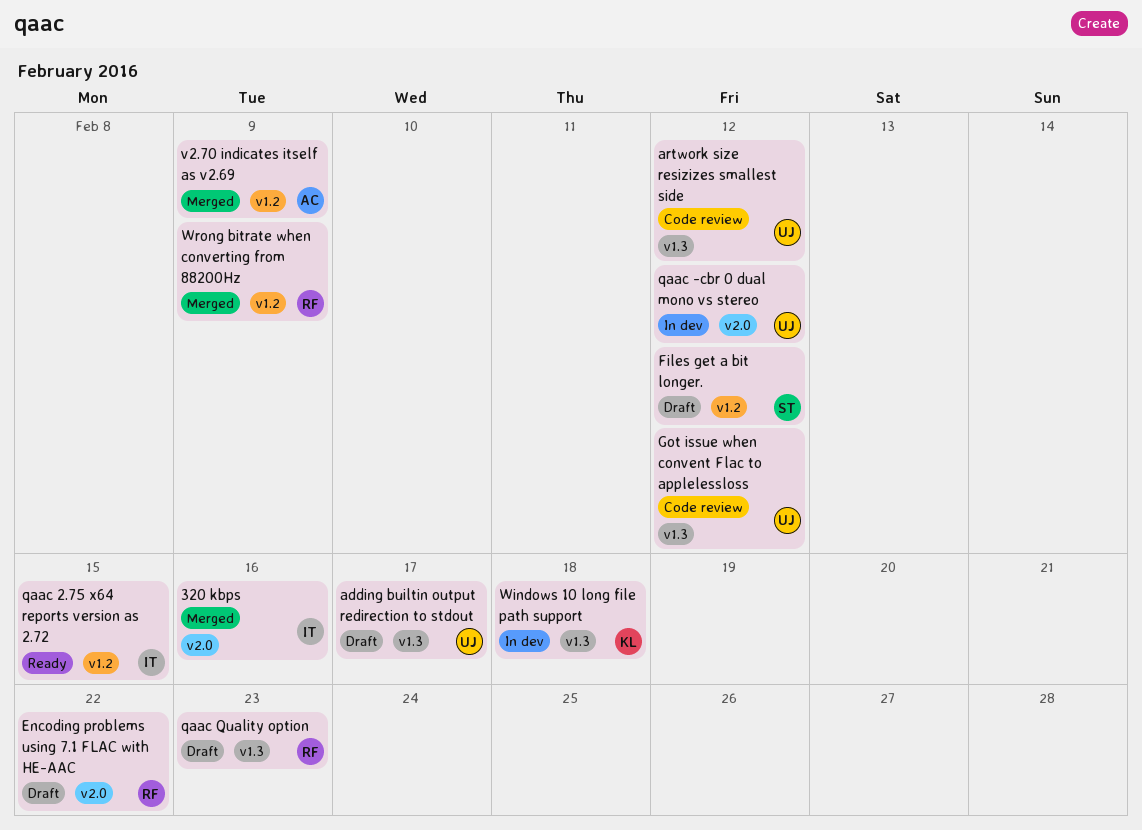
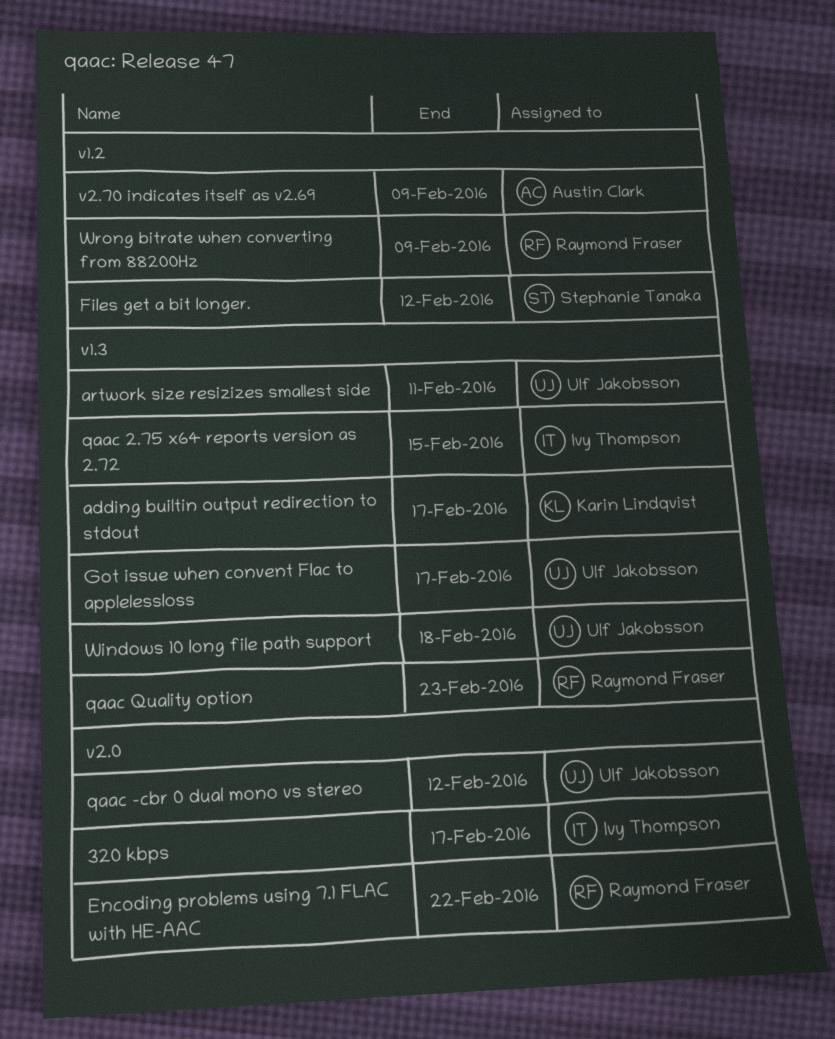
320 kbps, due: Feb 16 -> Feb 17
adding builtin output redirection to stdout, owner: Ulf Jakobsson -> Karin Lindqvist
artwork size resizizes smallest side, due: Feb 12 -> Feb 11
Got issue when convent Flac to applelessloss, due: Feb 12 -> Feb 17
qaac 2.75 x64 reports version as 2.72, label: v1.2 -> v1.3
Windows 10 long file path support, owner: Karin Lindqvist -> Ulf Jakobsson

